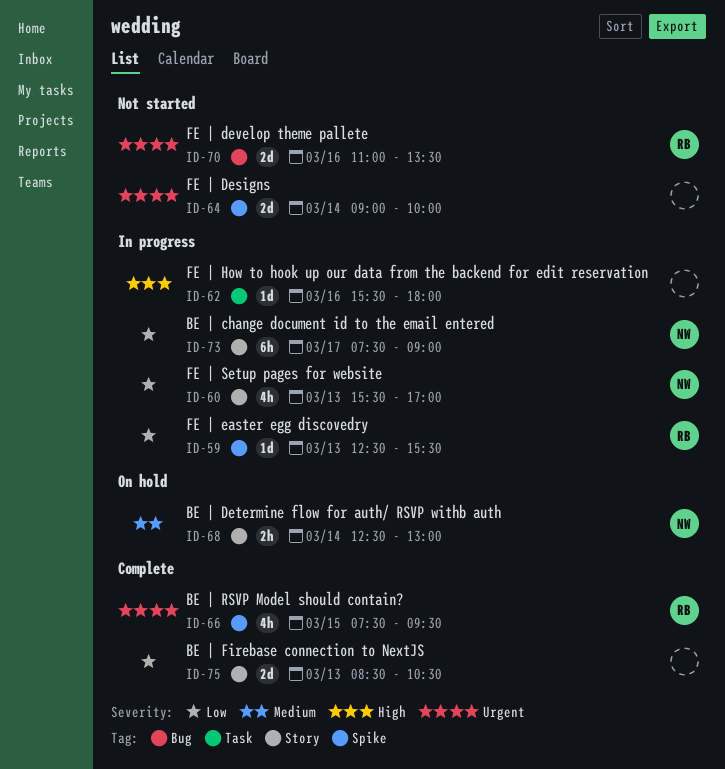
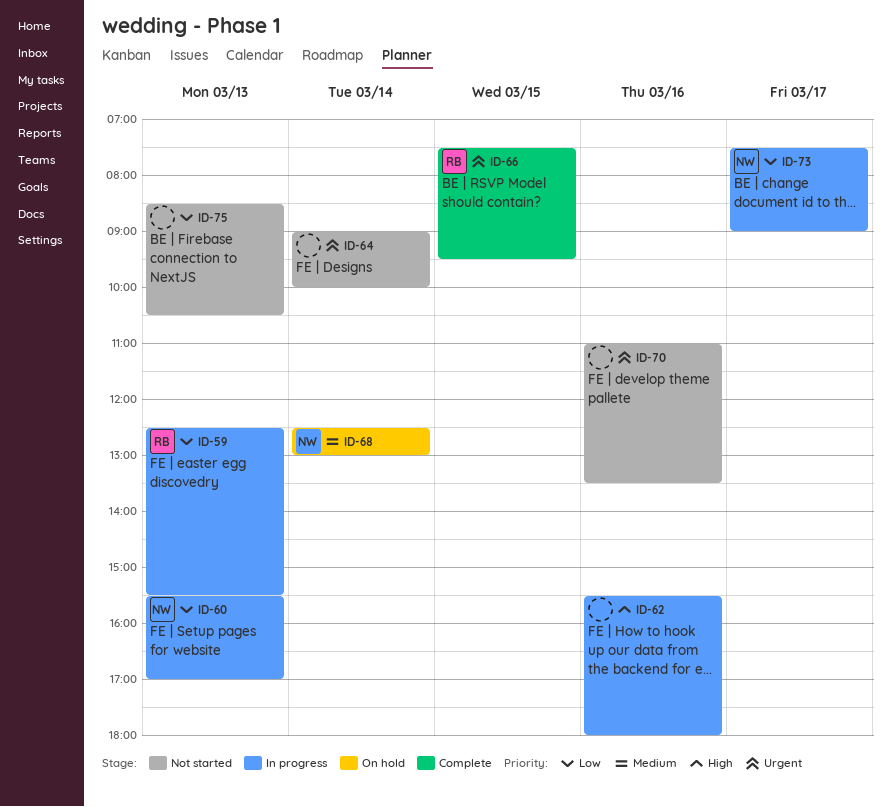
ID-70, owner: RB -> none
ID-75, status: Complete -> Not started

